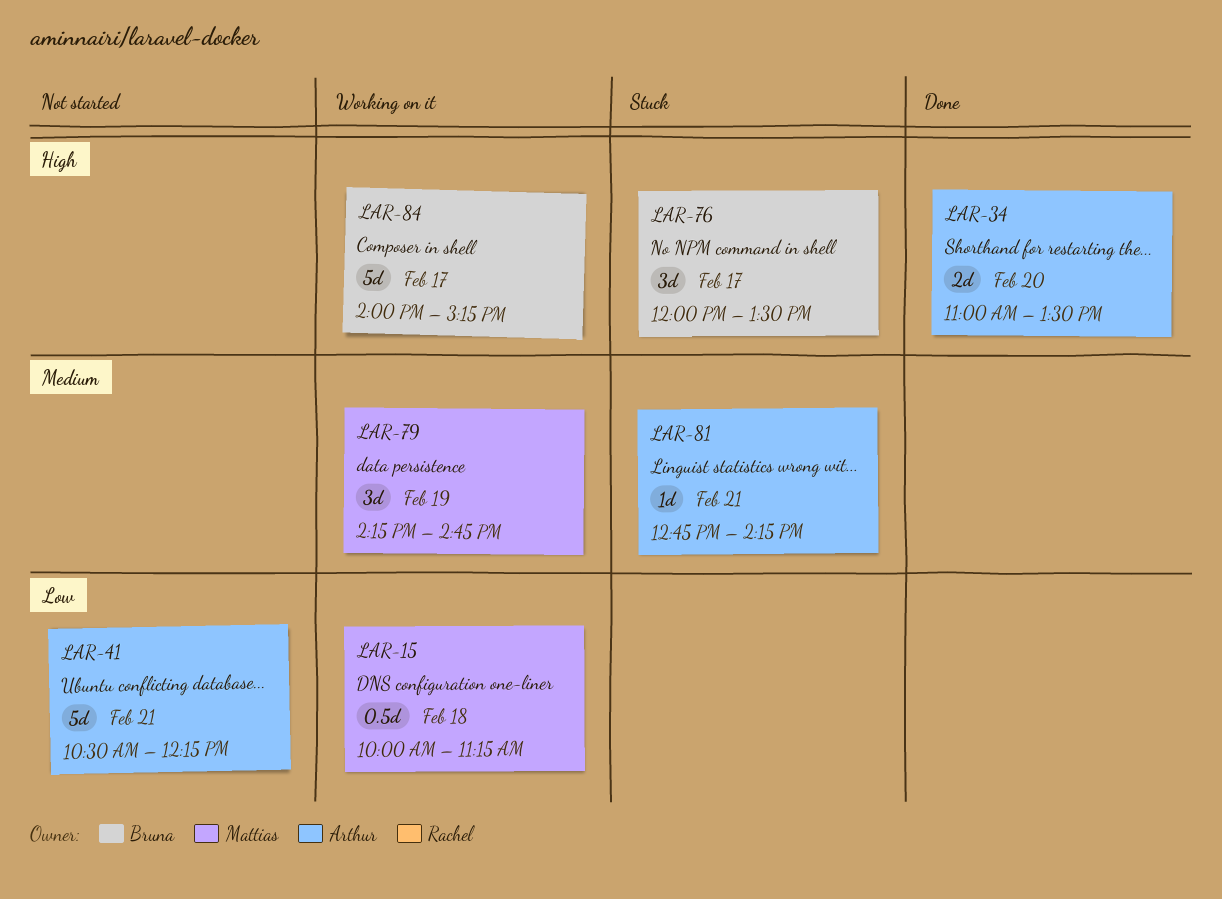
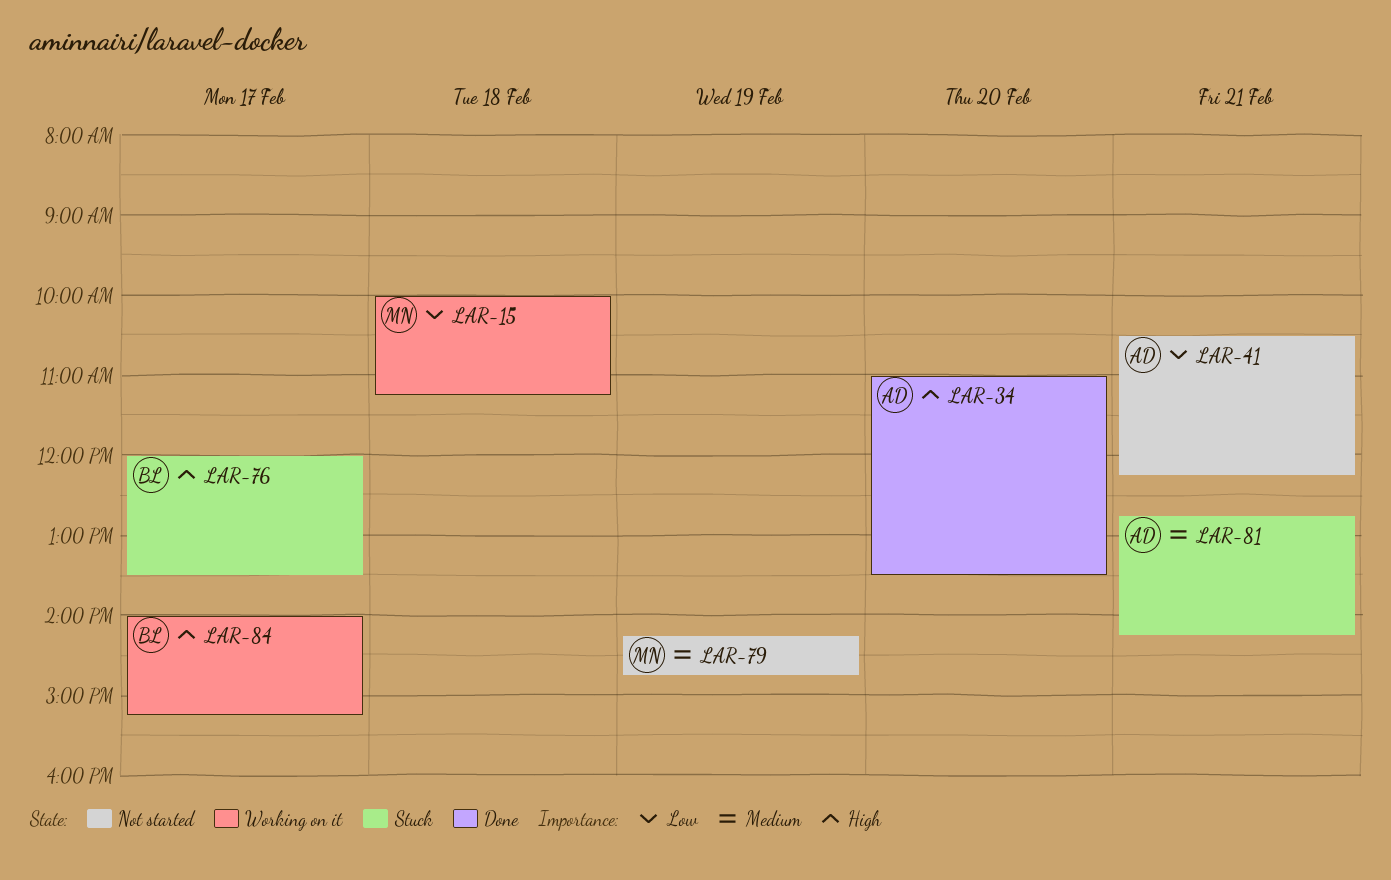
LAR-79, status: Working on it -> Not started

